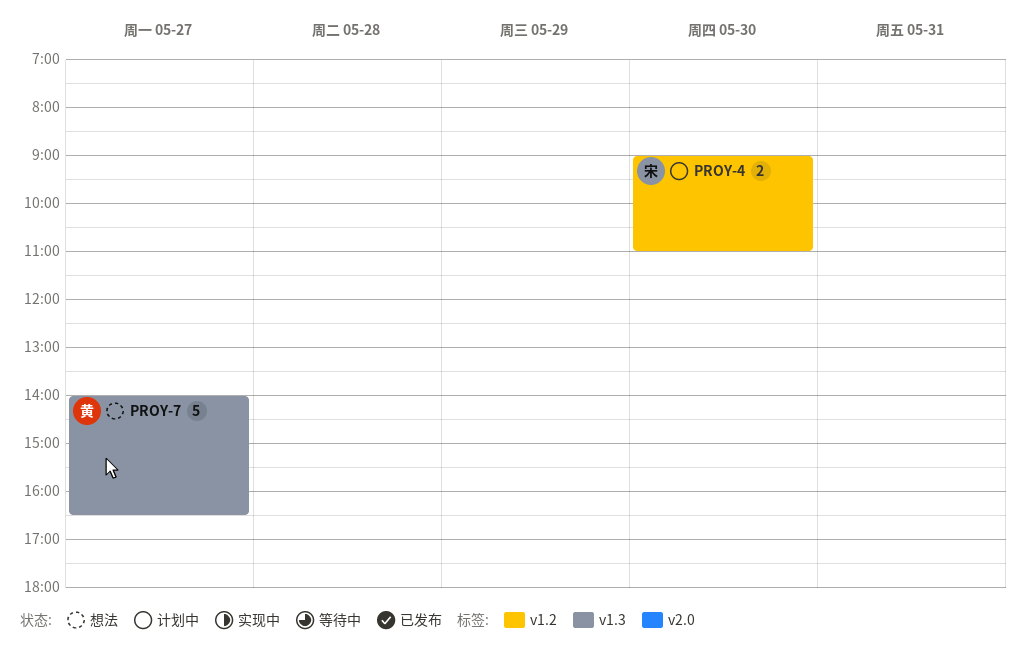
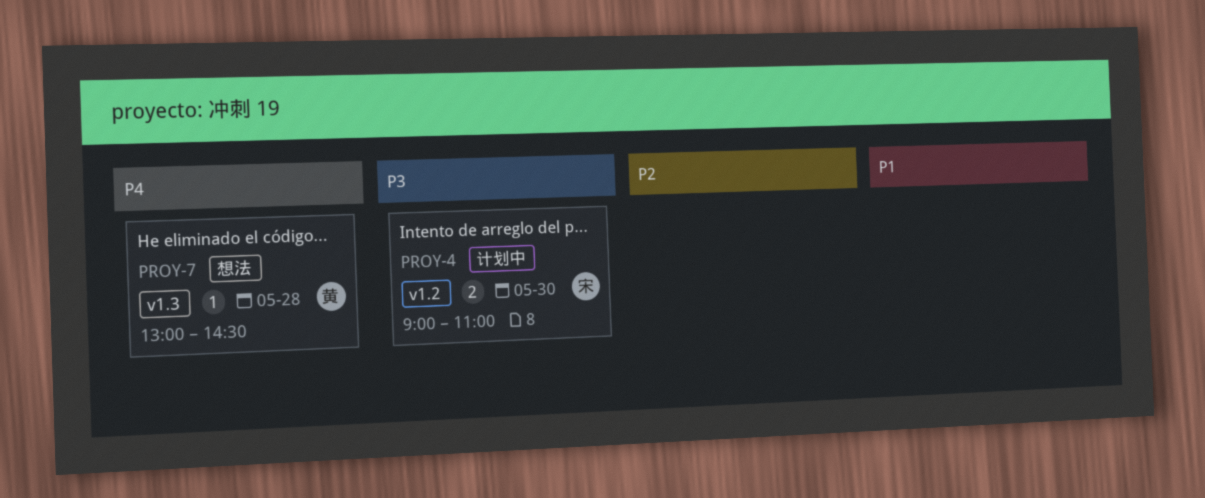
PROY-7, estimate: 5 -> 1
PROY-7, day: May 27 -> May 28
PROY-7, begins: 14:00 -> 13:00
PROY-7, ends: 16:30 -> 14:30

